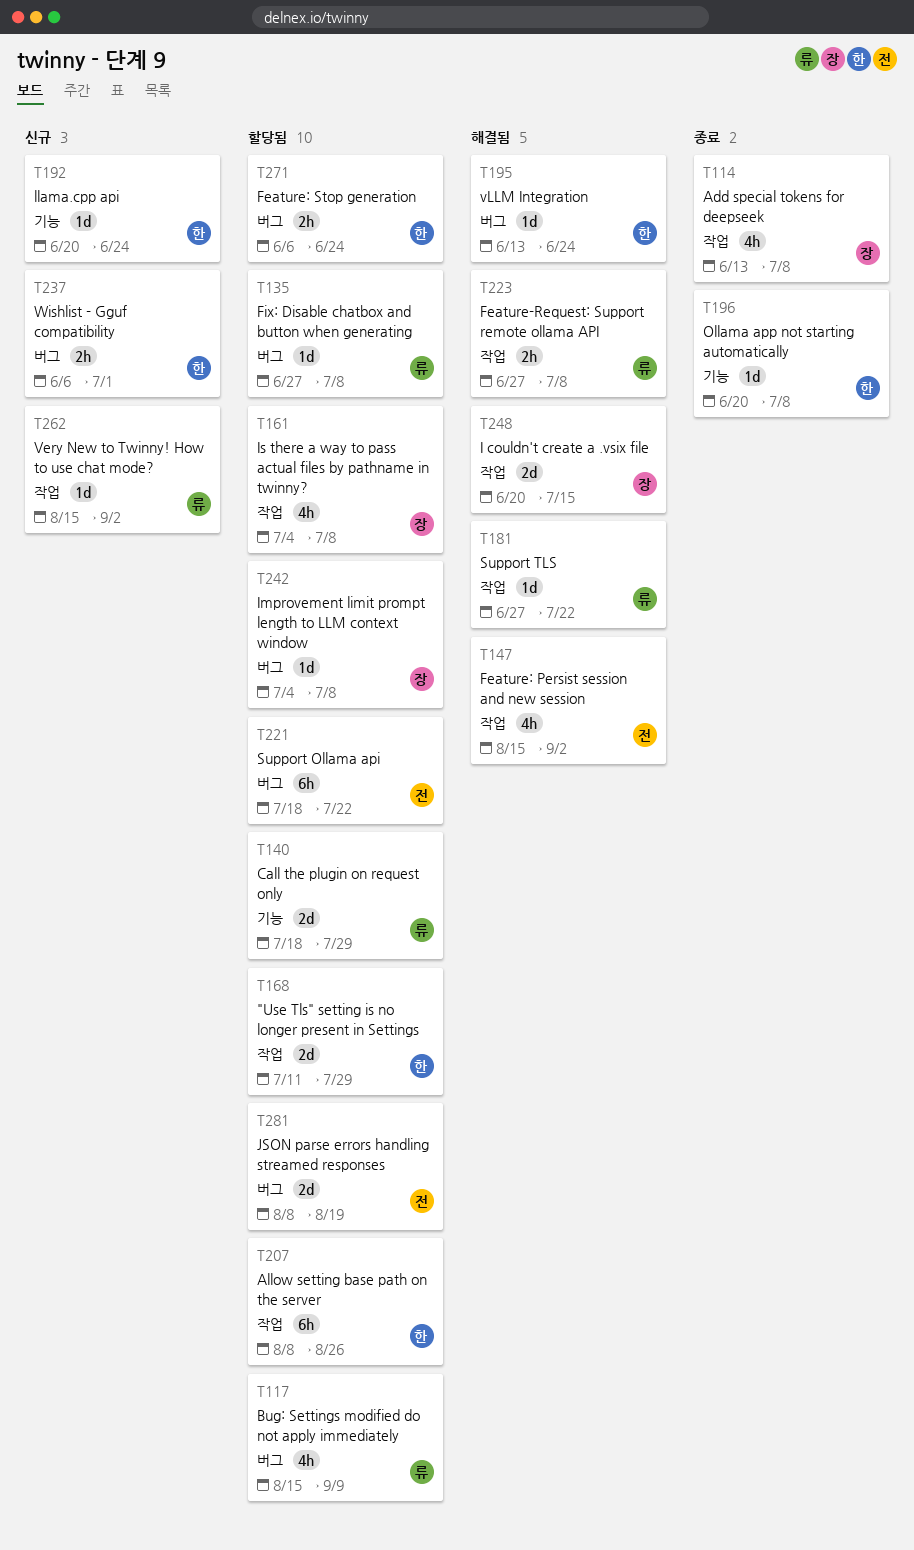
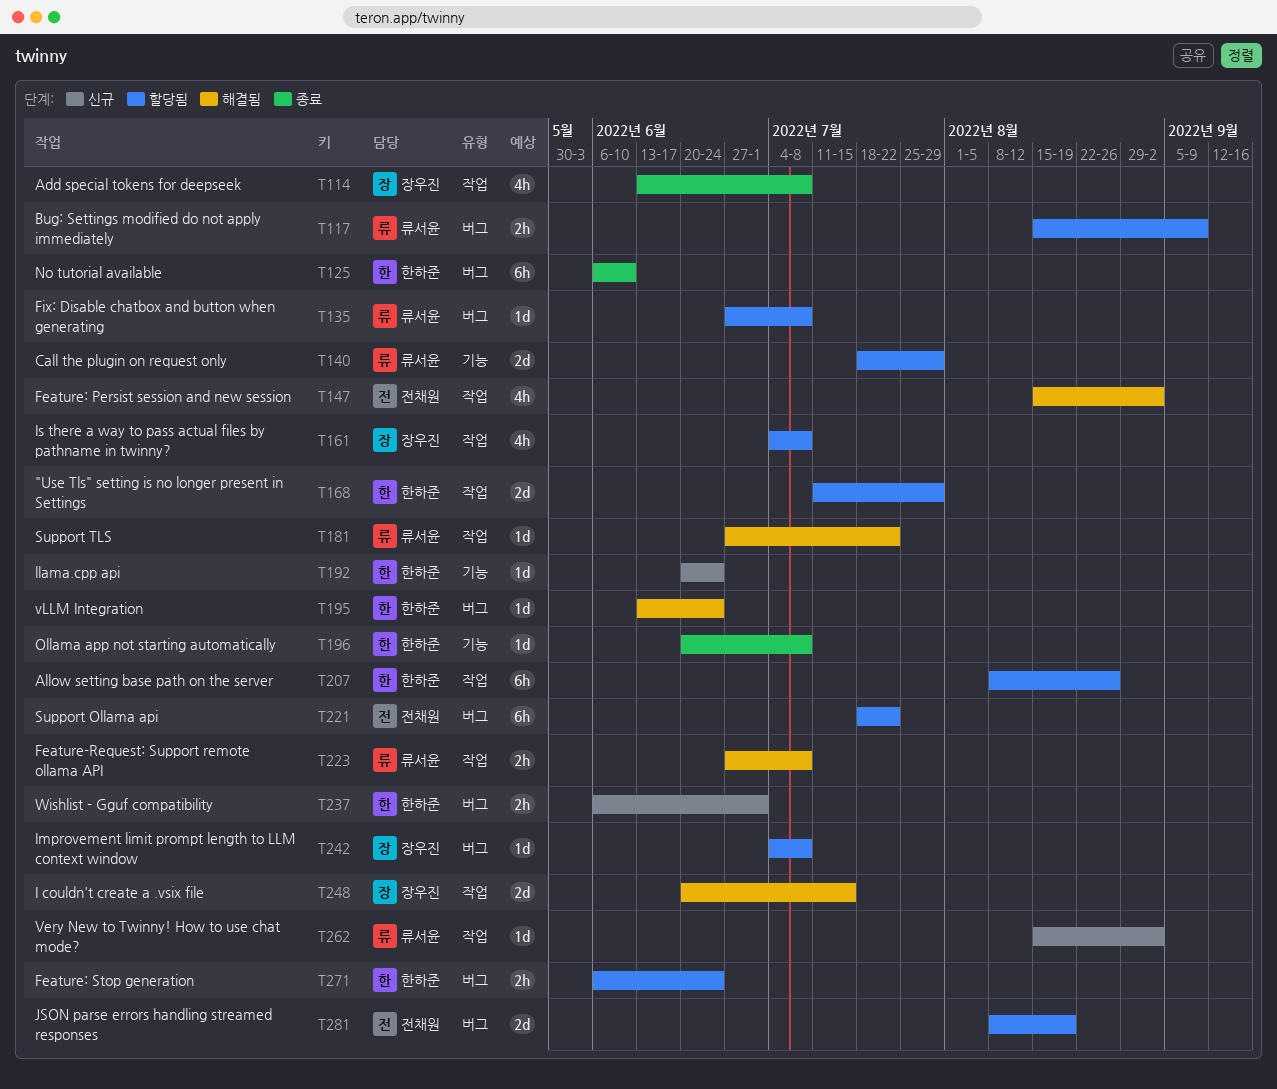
T117, estimate: 4h -> 2h
T125: none -> present

